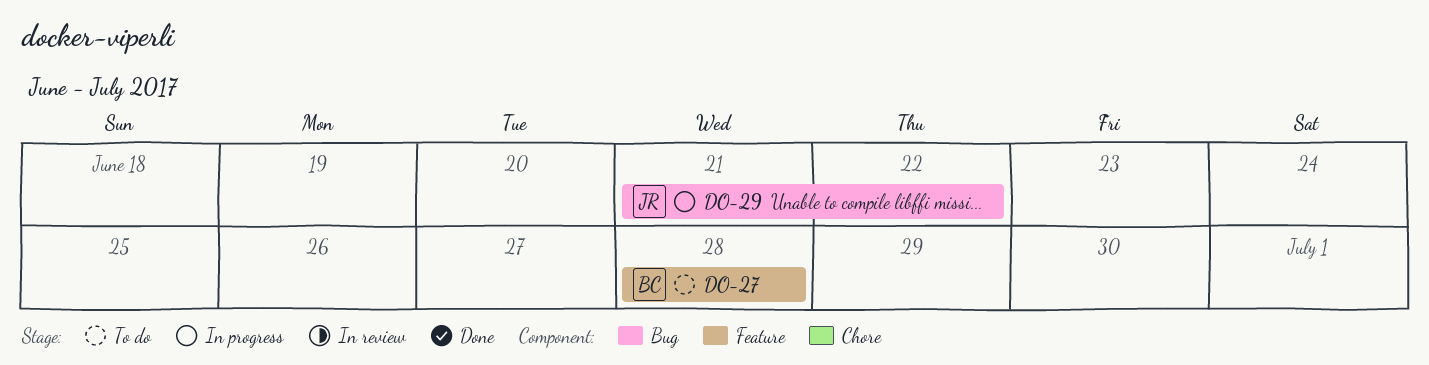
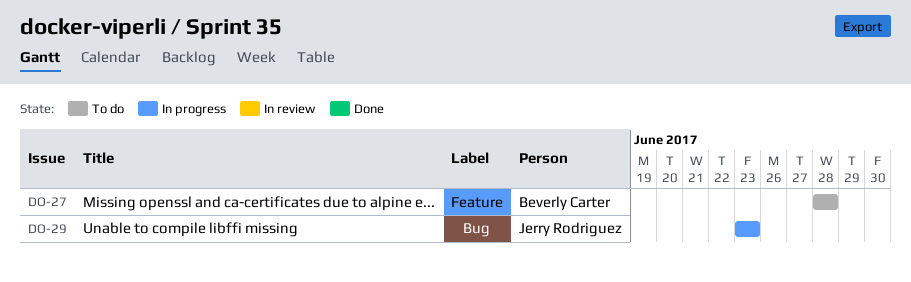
DO-29, start: Jun 21 -> Jun 23
DO-29, due: Jun 22 -> Jun 23

